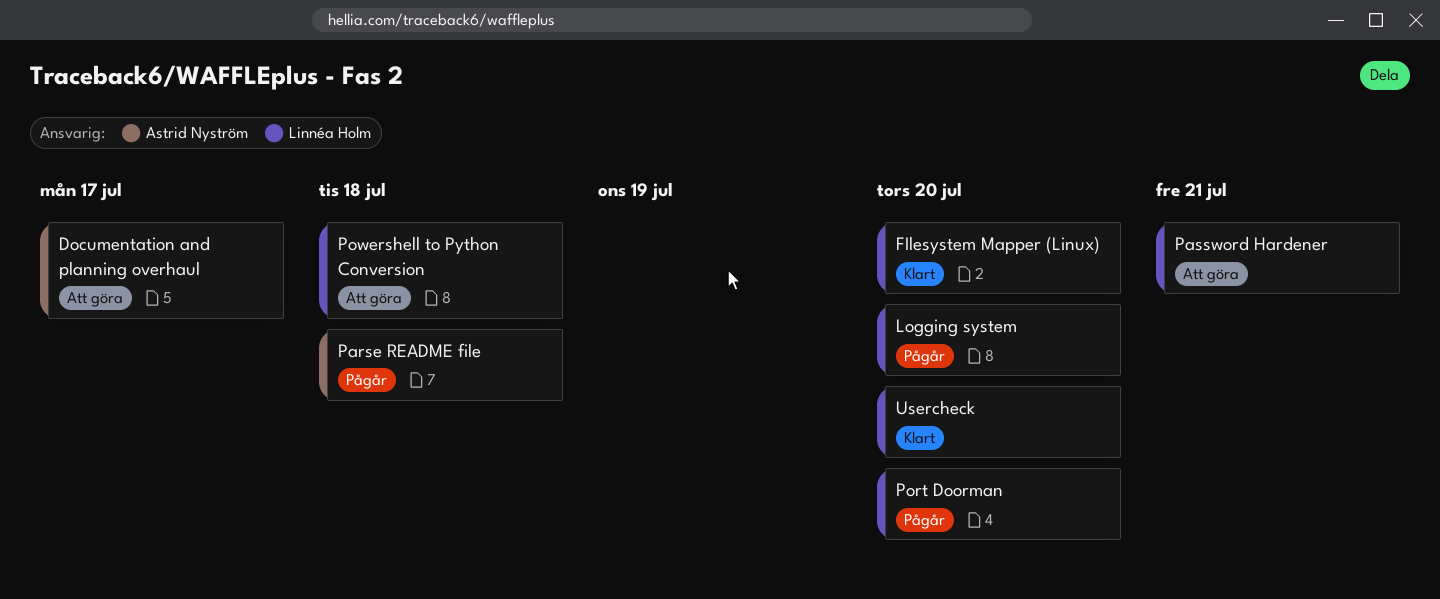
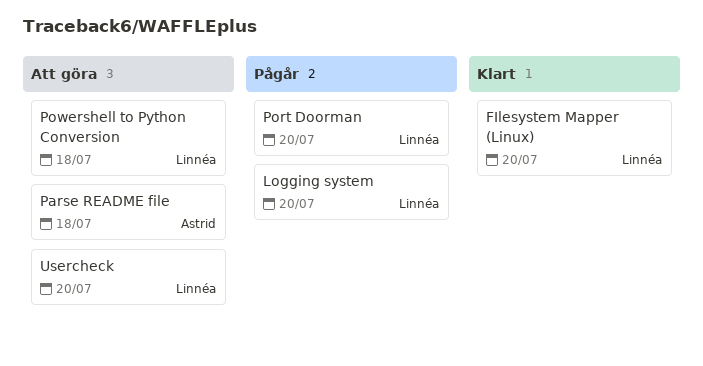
Documentation and planning overhaul: present -> none
Parse README file, status: Pågår -> Att göra
Password Hardener: present -> none
Usercheck, status: Klart -> Att göra

